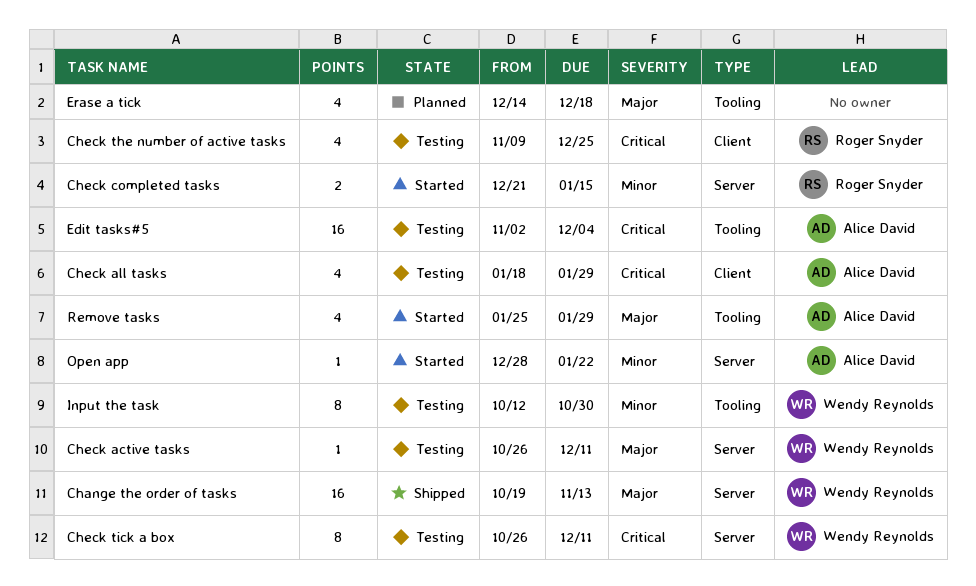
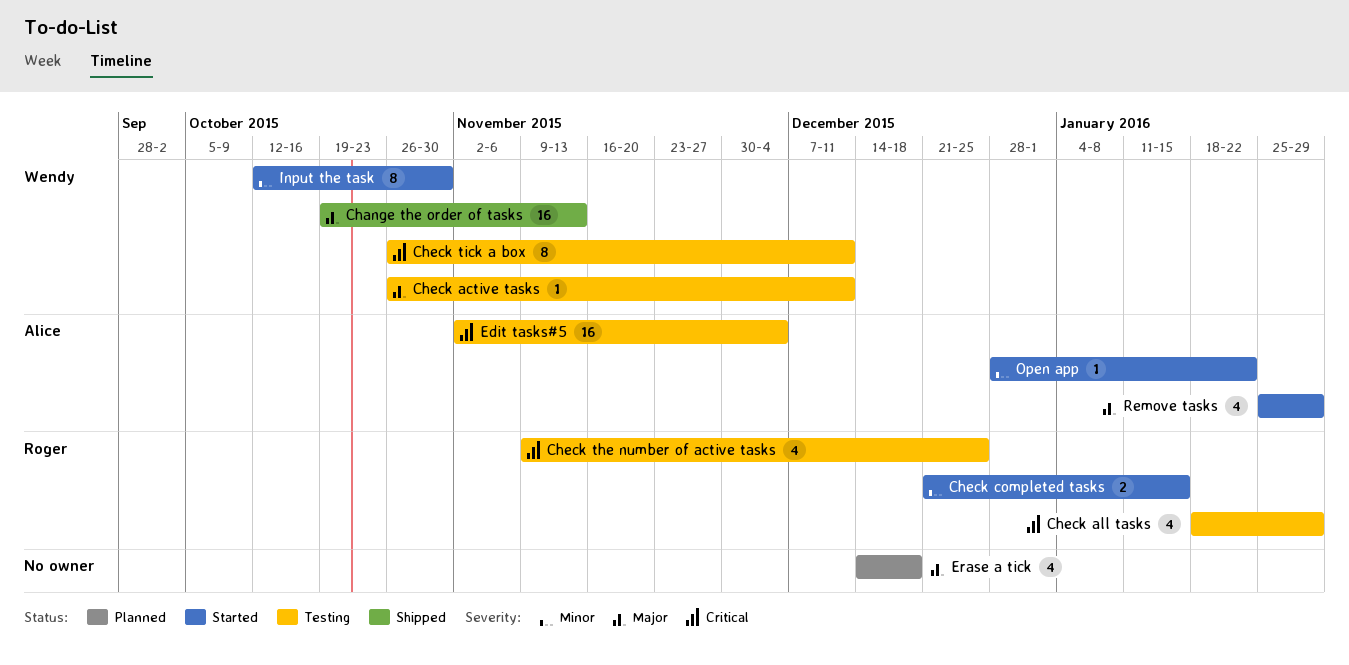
Check all tasks, owner: Alice David -> Roger Snyder
Input the task, status: Testing -> Started

